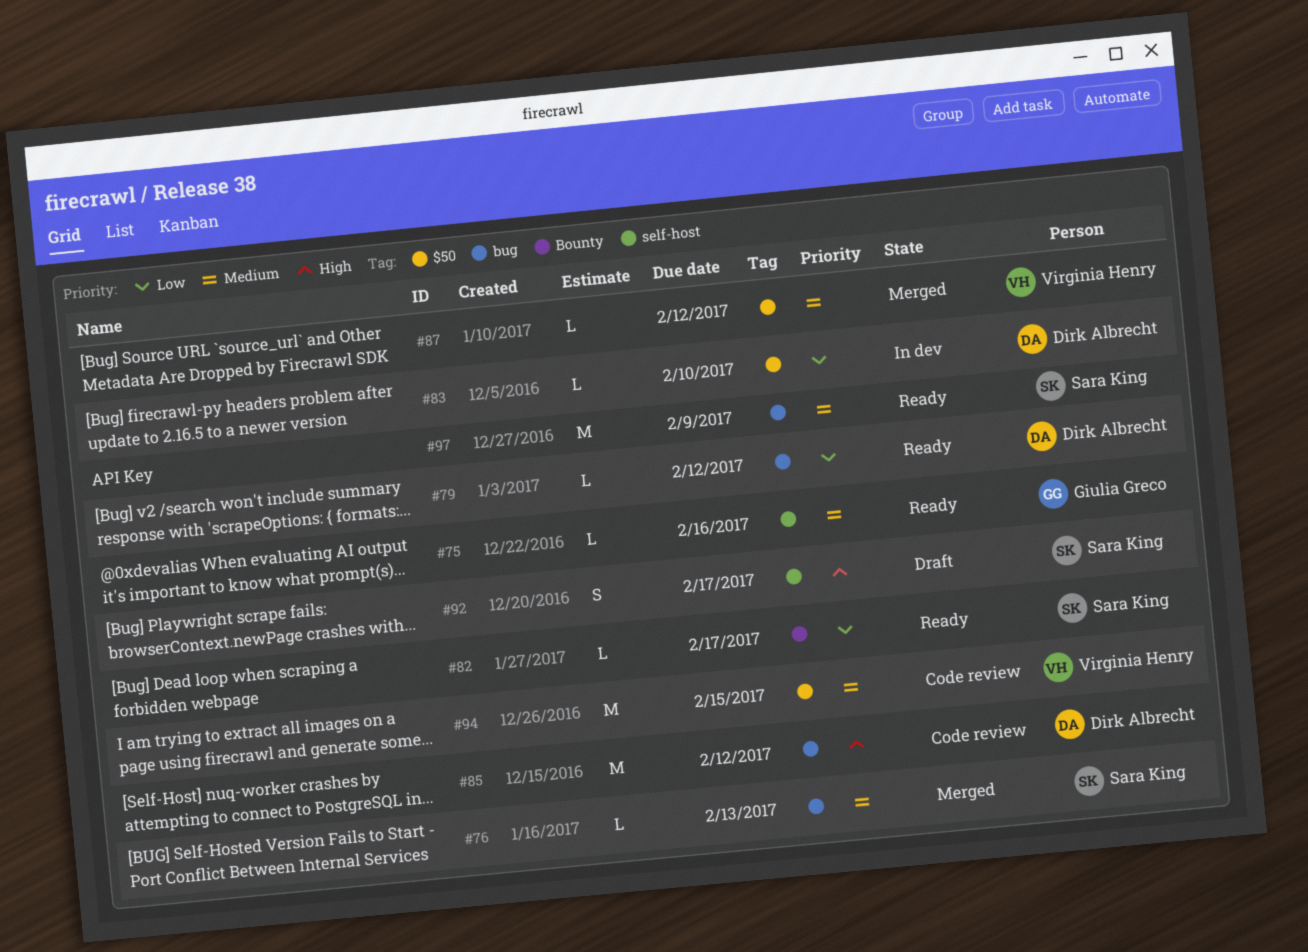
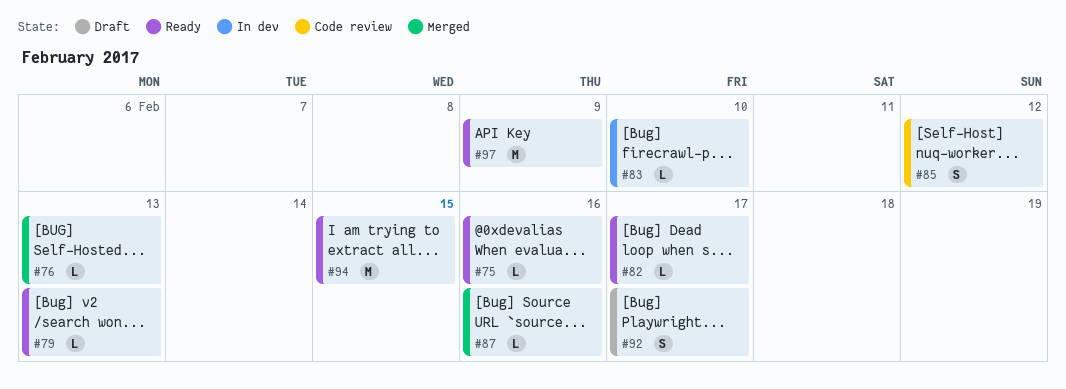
#79, due: Feb 12 -> Feb 13
#85, estimate: M -> S
#87, due: Feb 12 -> Feb 16
#94, status: Code review -> Ready

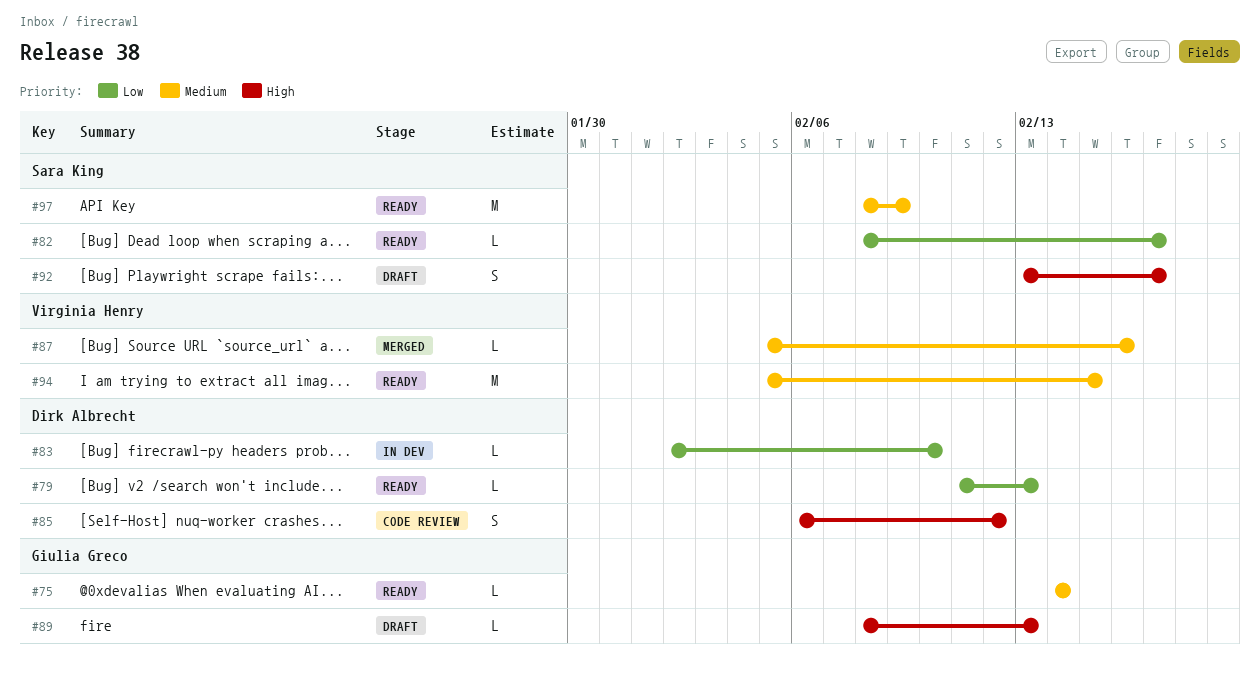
#75, due: Feb 16 -> Feb 14
#76: present -> none
#89: none -> present

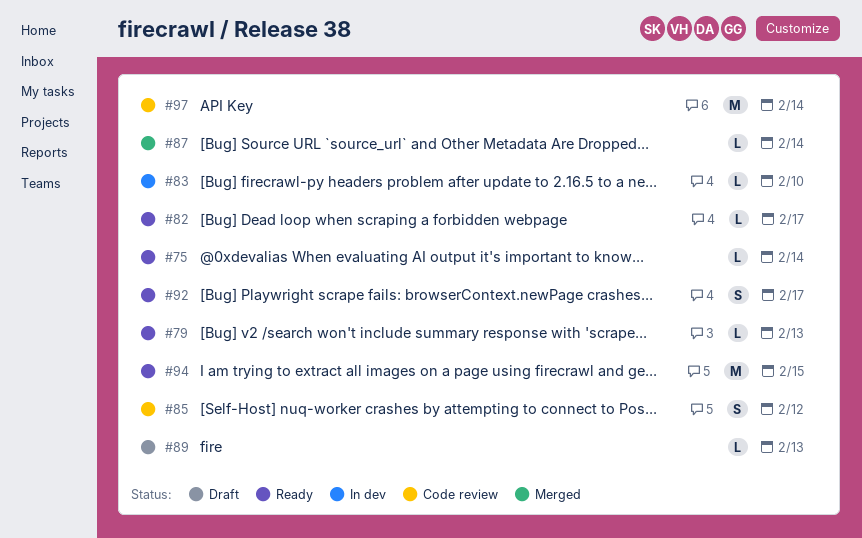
#87, due: Feb 16 -> Feb 14
#92, status: Draft -> Ready
#97, status: Ready -> Code review
#97, due: Feb 9 -> Feb 14

